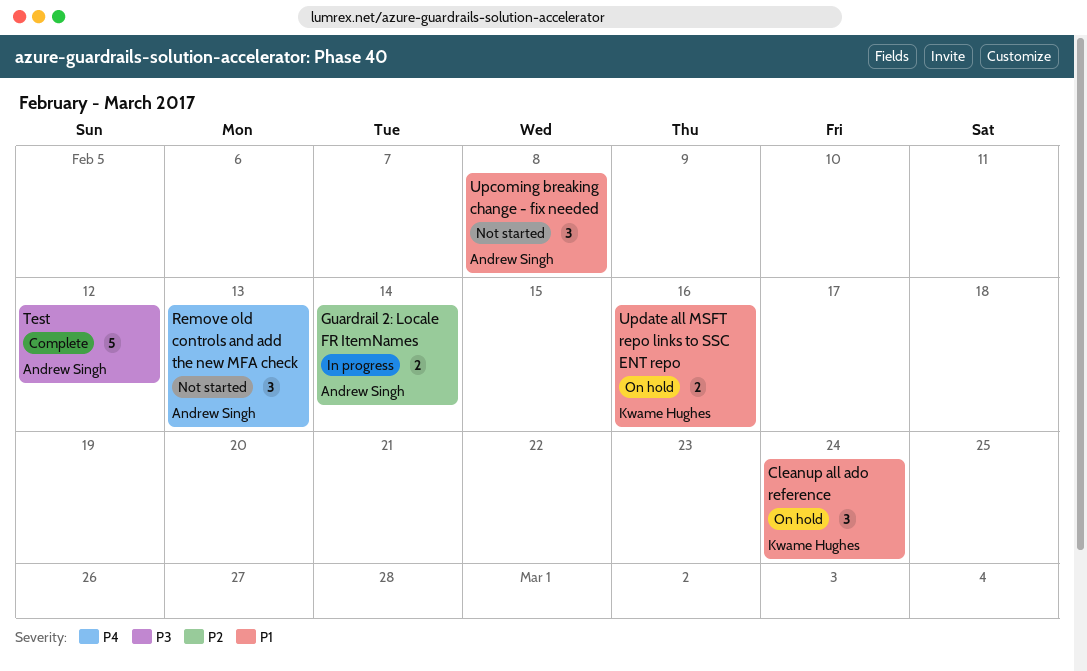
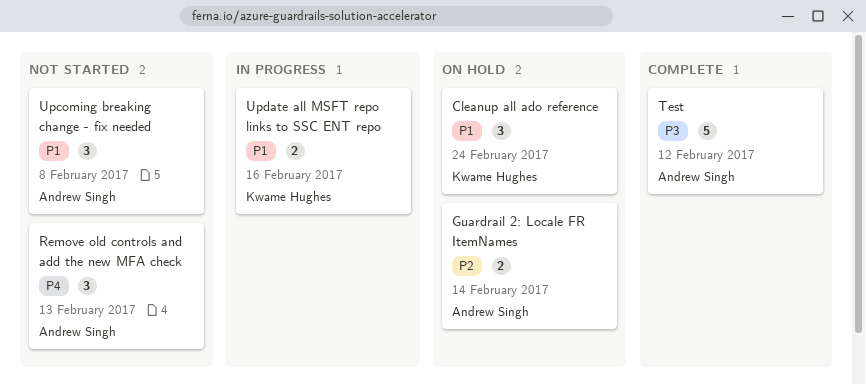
Guardrail 2: Locale FR ItemNames, status: In progress -> On hold
Update all MSFT repo links to SSC ENT repo, status: On hold -> In progress

